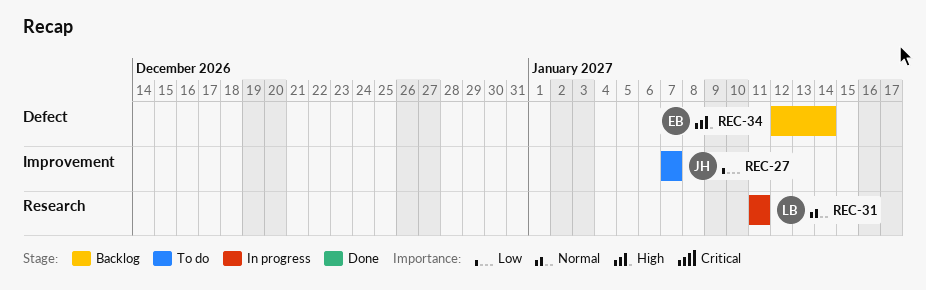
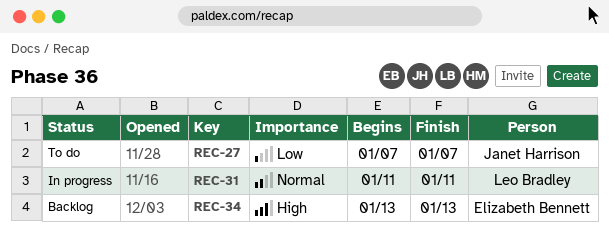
REC-34, start: Jan 12 -> Jan 13
REC-34, due: Jan 14 -> Jan 13

